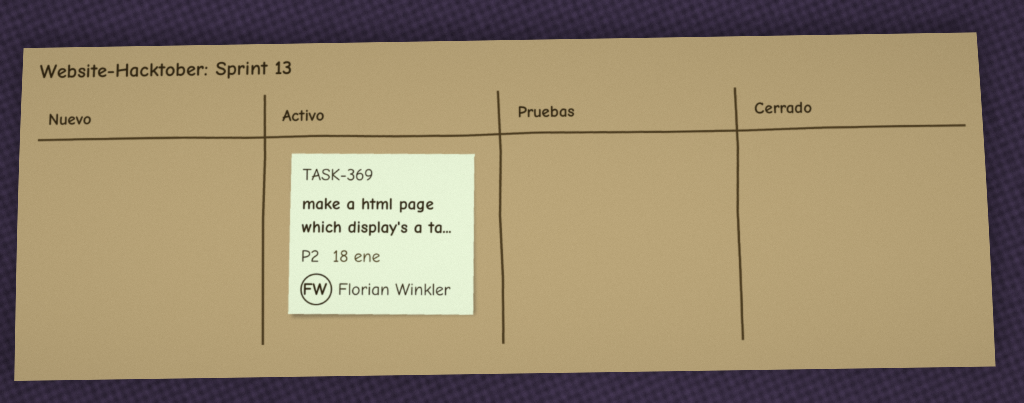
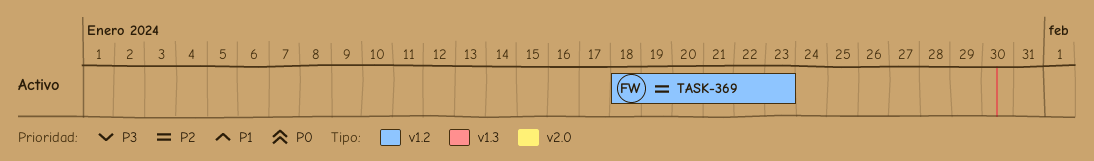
TASK-369, due: Jan 18 -> Jan 23

